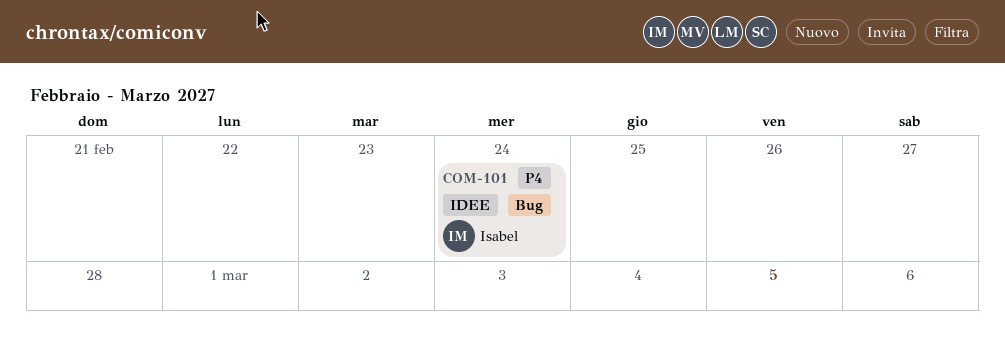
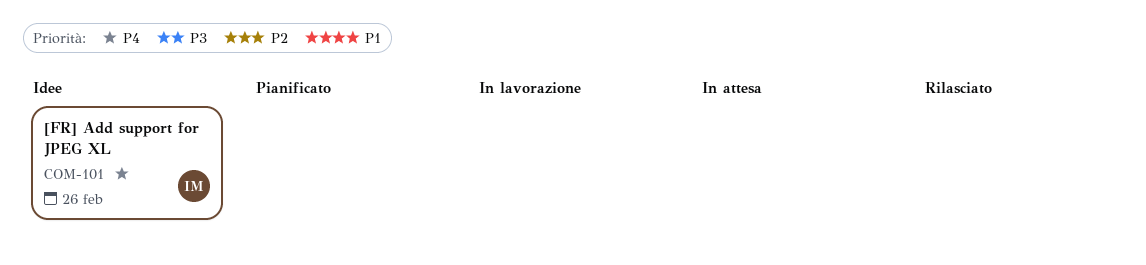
COM-101, due: Feb 24 -> Feb 26

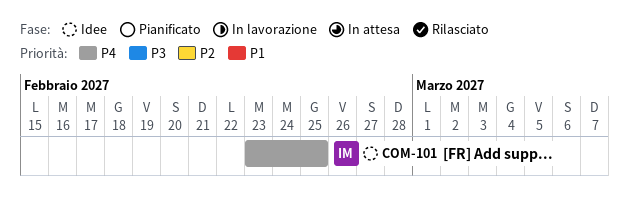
COM-101, due: Feb 26 -> Feb 25

